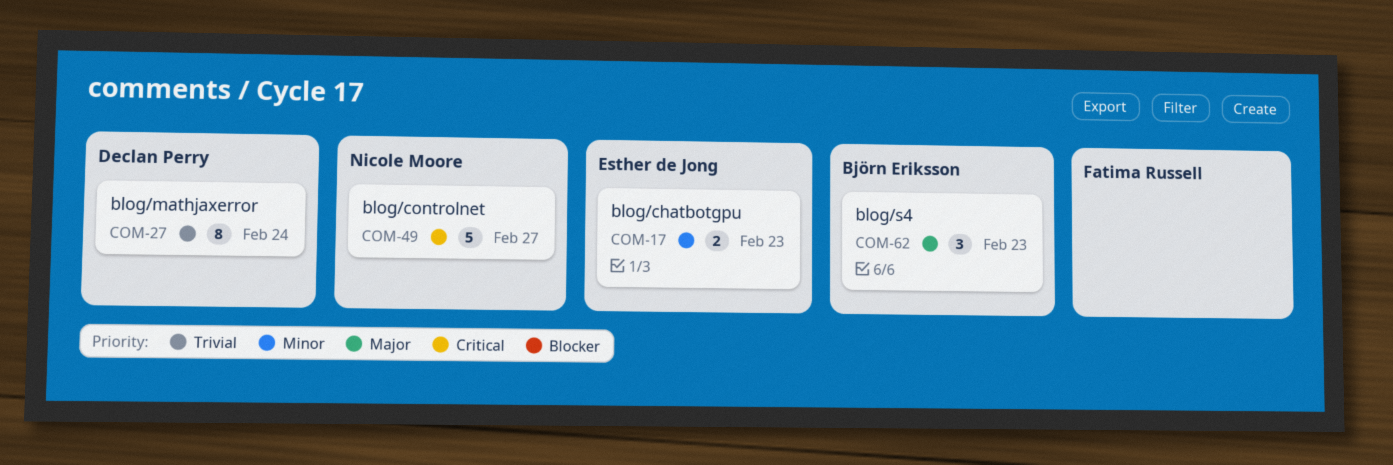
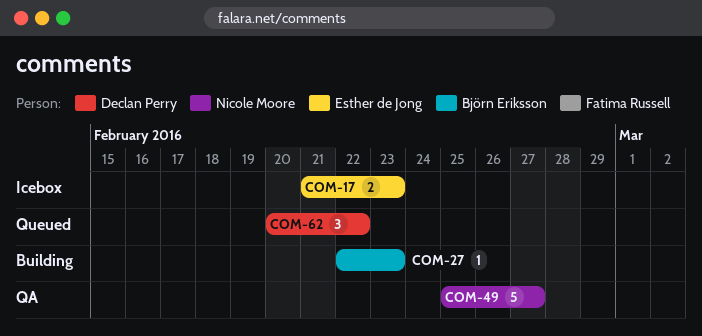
COM-27, owner: Declan Perry -> Björn Eriksson
COM-27, estimate: 8 -> 1
COM-27, due: Feb 24 -> Feb 23
COM-62, owner: Björn Eriksson -> Declan Perry
COM-62, due: Feb 23 -> Feb 22

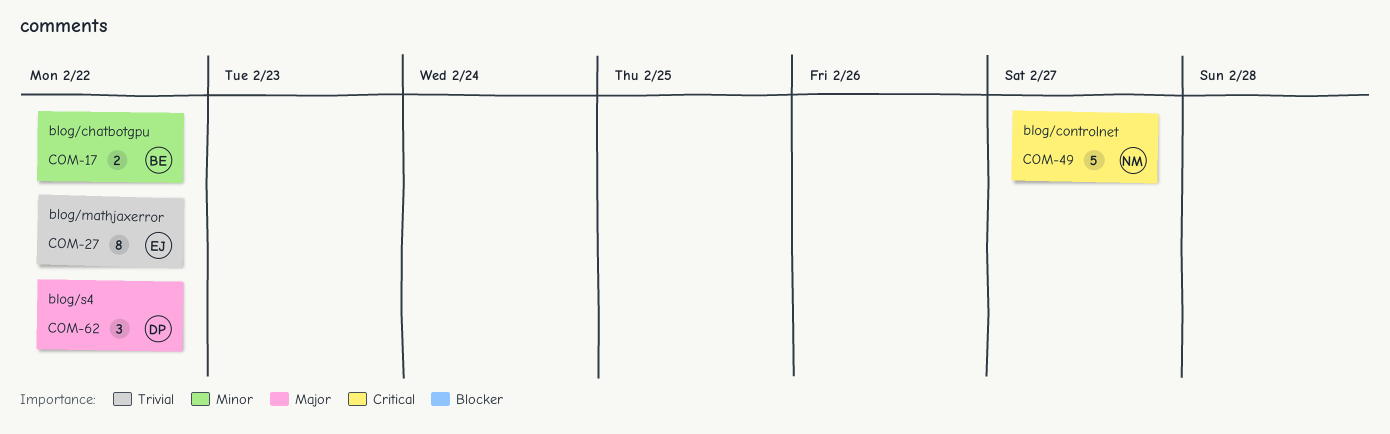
COM-17, owner: Esther de Jong -> Björn Eriksson
COM-17, due: Feb 23 -> Feb 22
COM-27, owner: Björn Eriksson -> Esther de Jong
COM-27, estimate: 1 -> 8
COM-27, due: Feb 23 -> Feb 22

